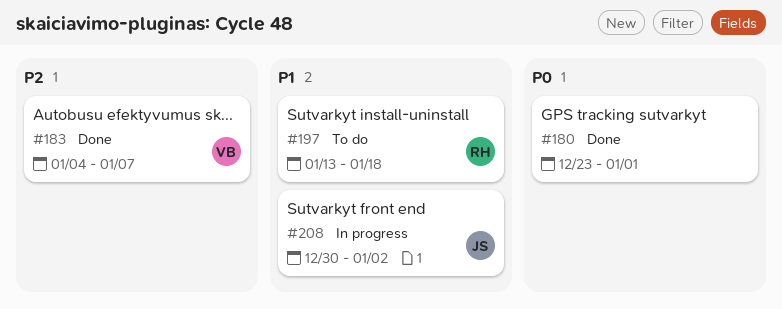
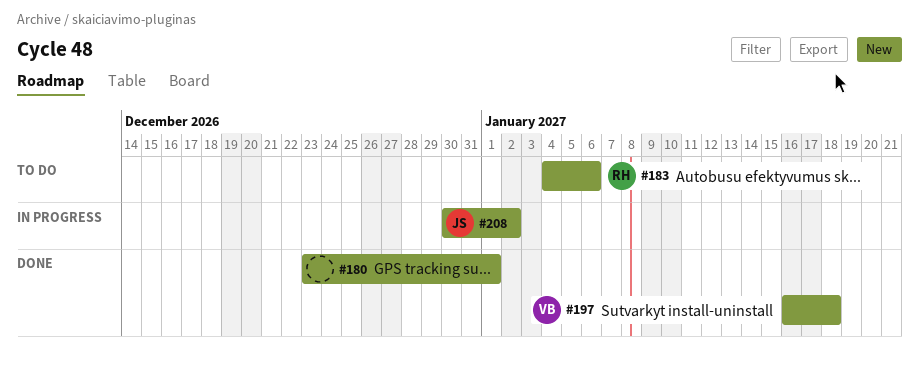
#183, status: Done -> To do
#183, owner: VB -> RH
#183, due: Jan 7 -> Jan 6
#197, status: To do -> Done
#197, owner: RH -> VB
#197, start: Jan 13 -> Jan 16

